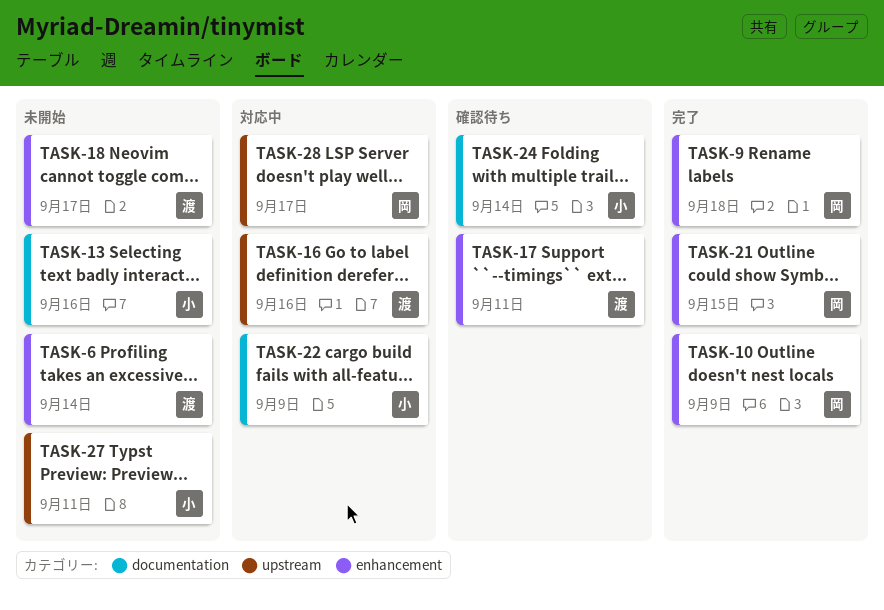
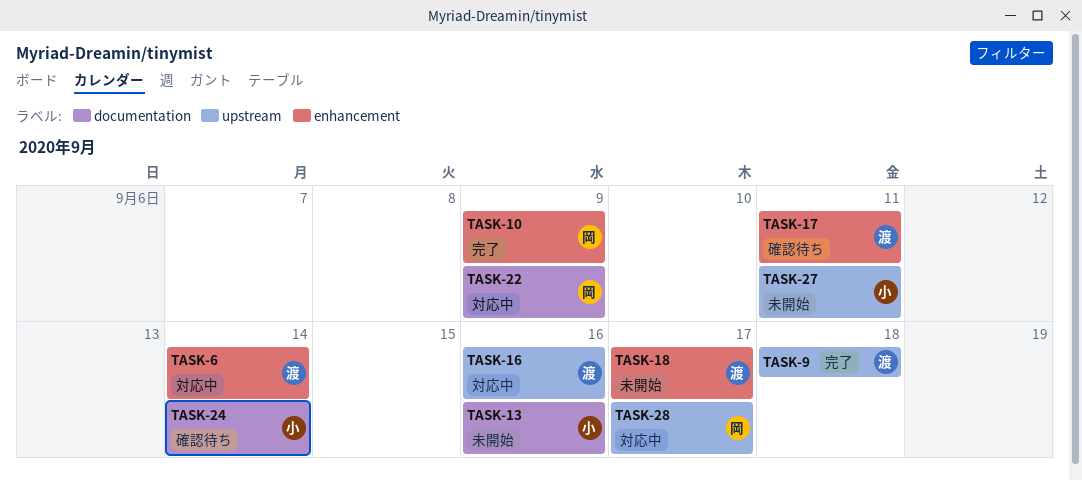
TASK-6, status: 未開始 -> 対応中
TASK-9, owner: 岡 -> 渡
TASK-9, label: enhancement -> upstream
TASK-21: present -> none
TASK-22, owner: 小 -> 岡

